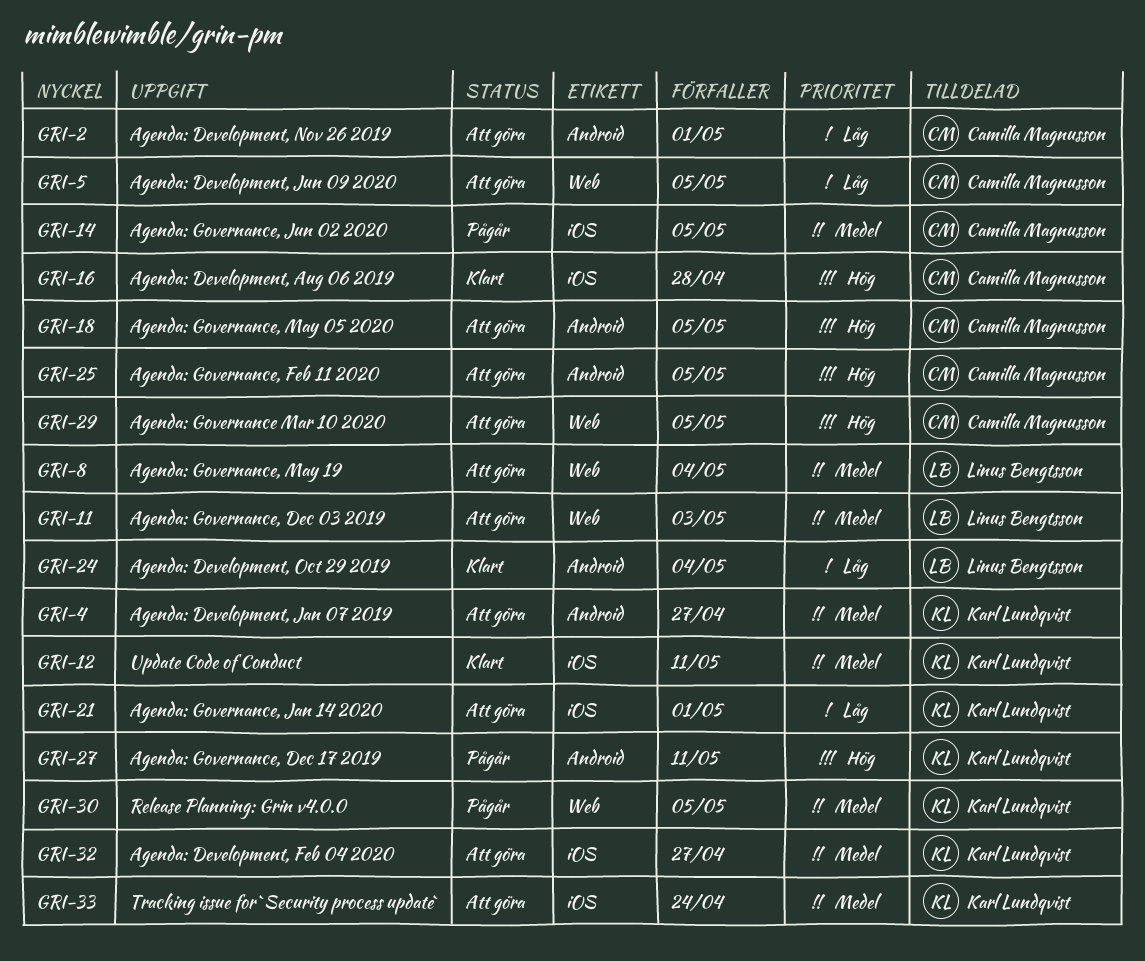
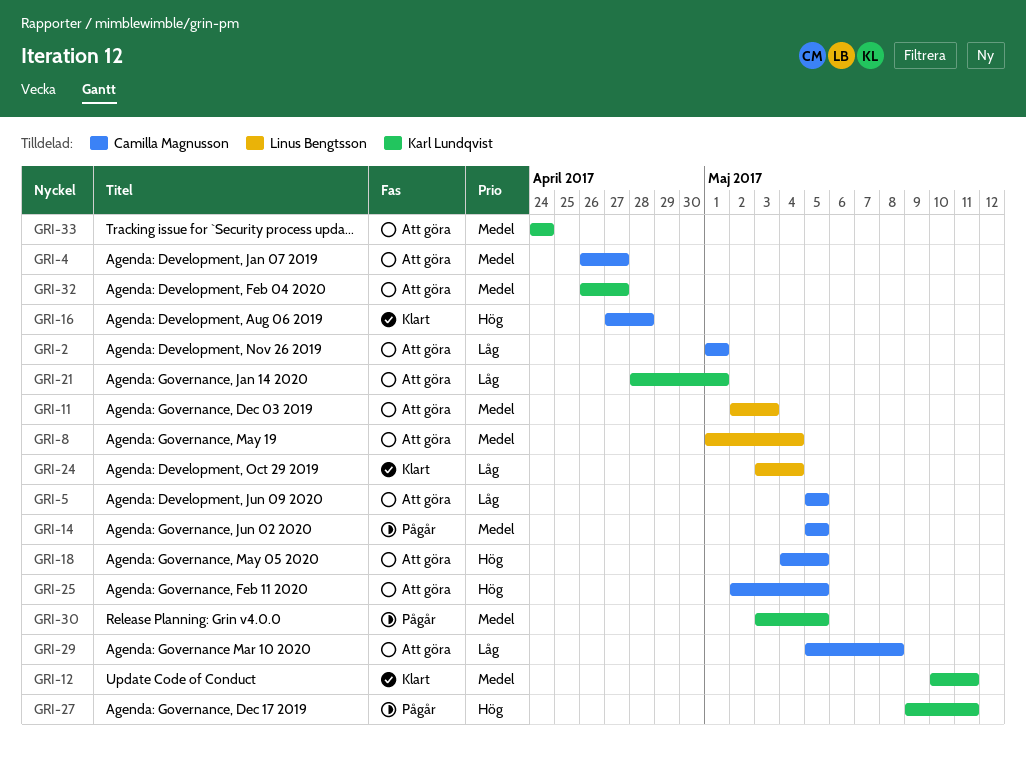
GRI-4, owner: Karl Lundqvist -> Camilla Magnusson
GRI-29, priority: Hög -> Låg
GRI-29, due: May 5 -> May 8

